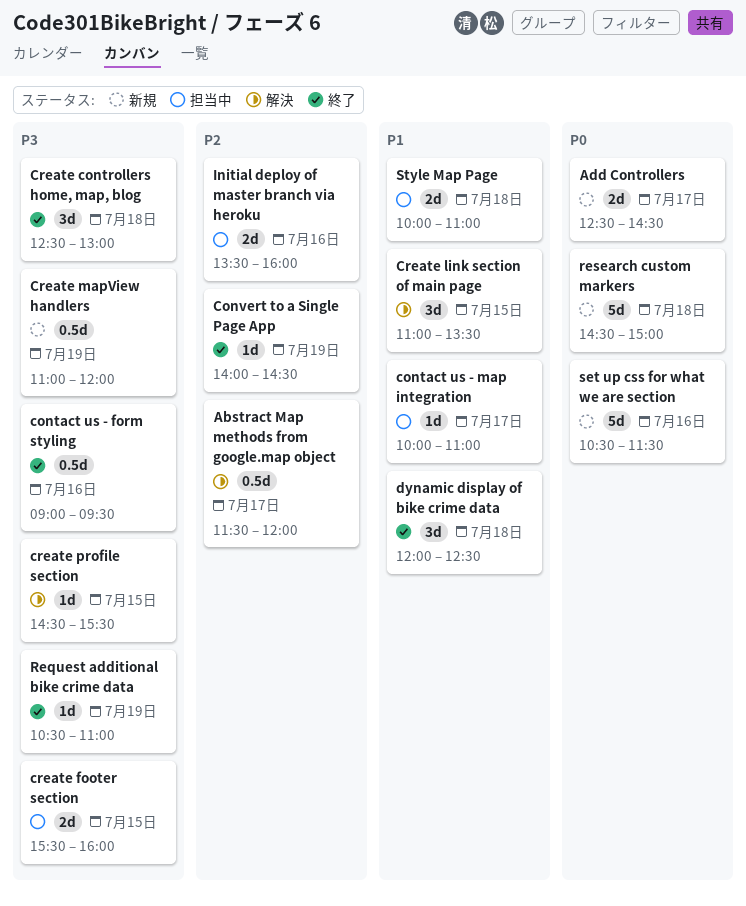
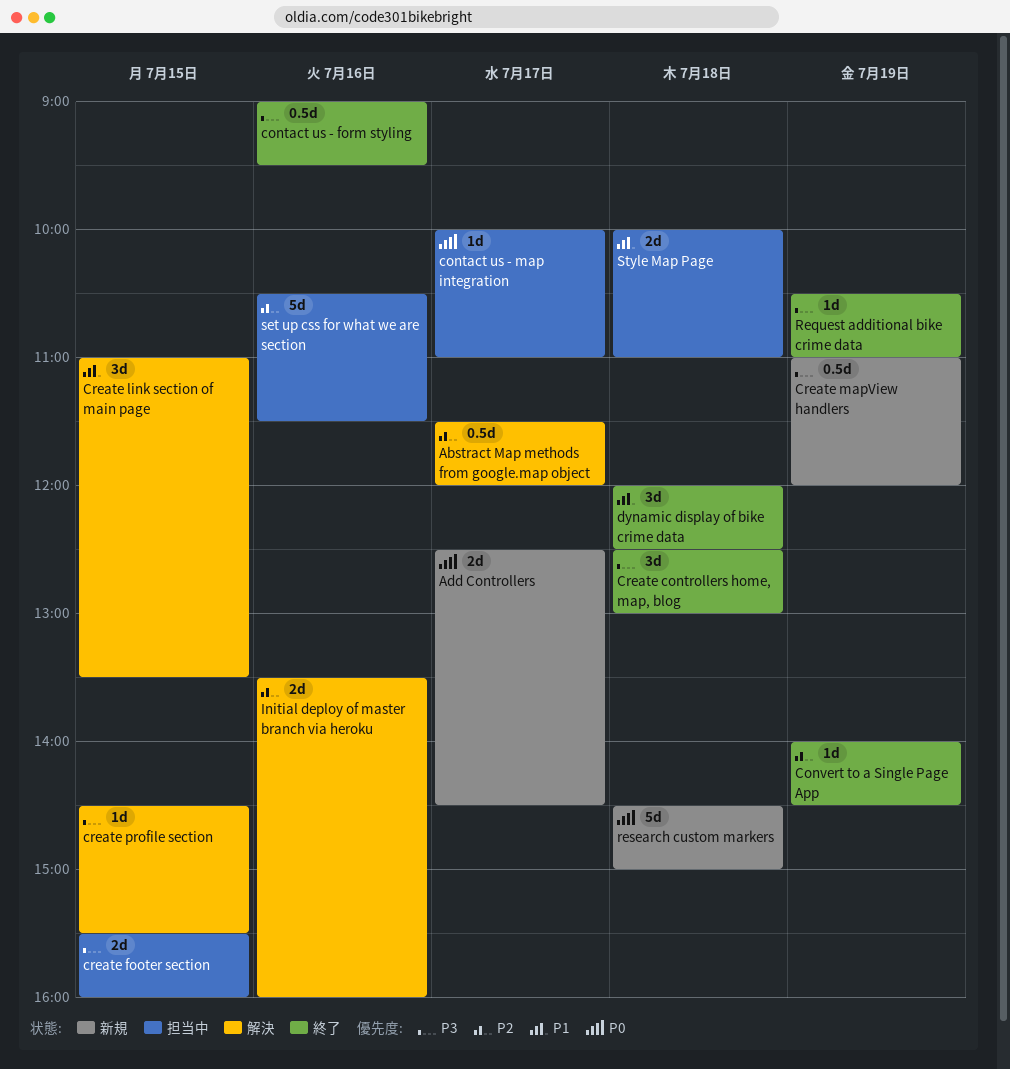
contact us - map integration, priority: P1 -> P0
Initial deploy of master branch via heroku, status: 担当中 -> 解決
set up css for what we are section, status: 新規 -> 担当中
set up css for what we are section, priority: P0 -> P2

